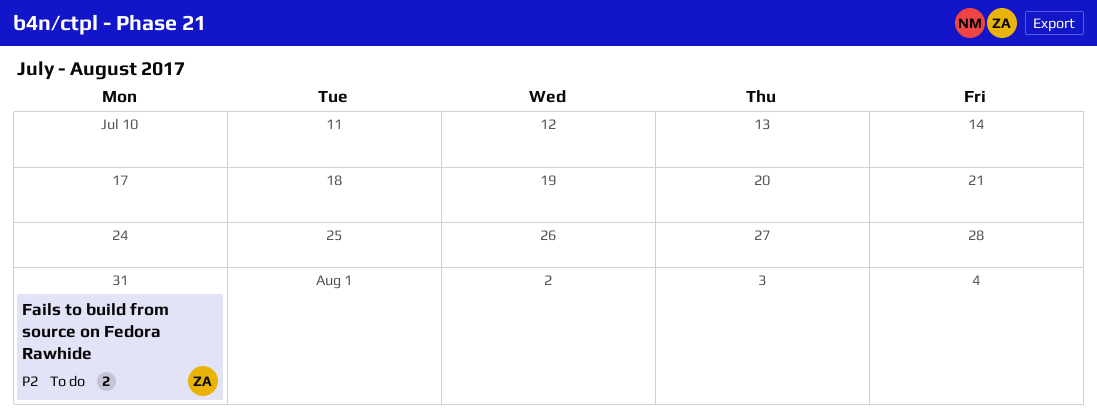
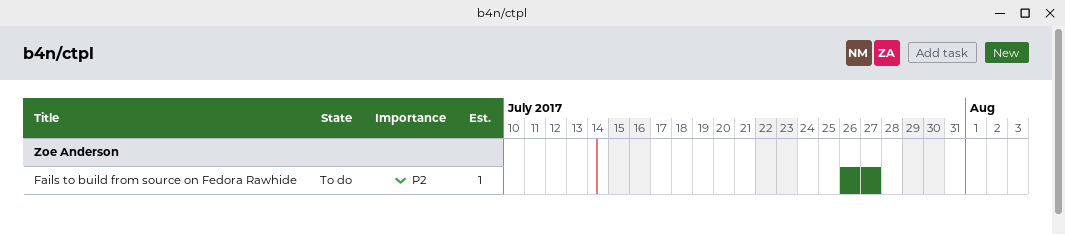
Fails to build from source on Fedora Rawhide, estimate: 2 -> 1
Fails to build from source on Fedora Rawhide, due: Jul 31 -> Jul 27

